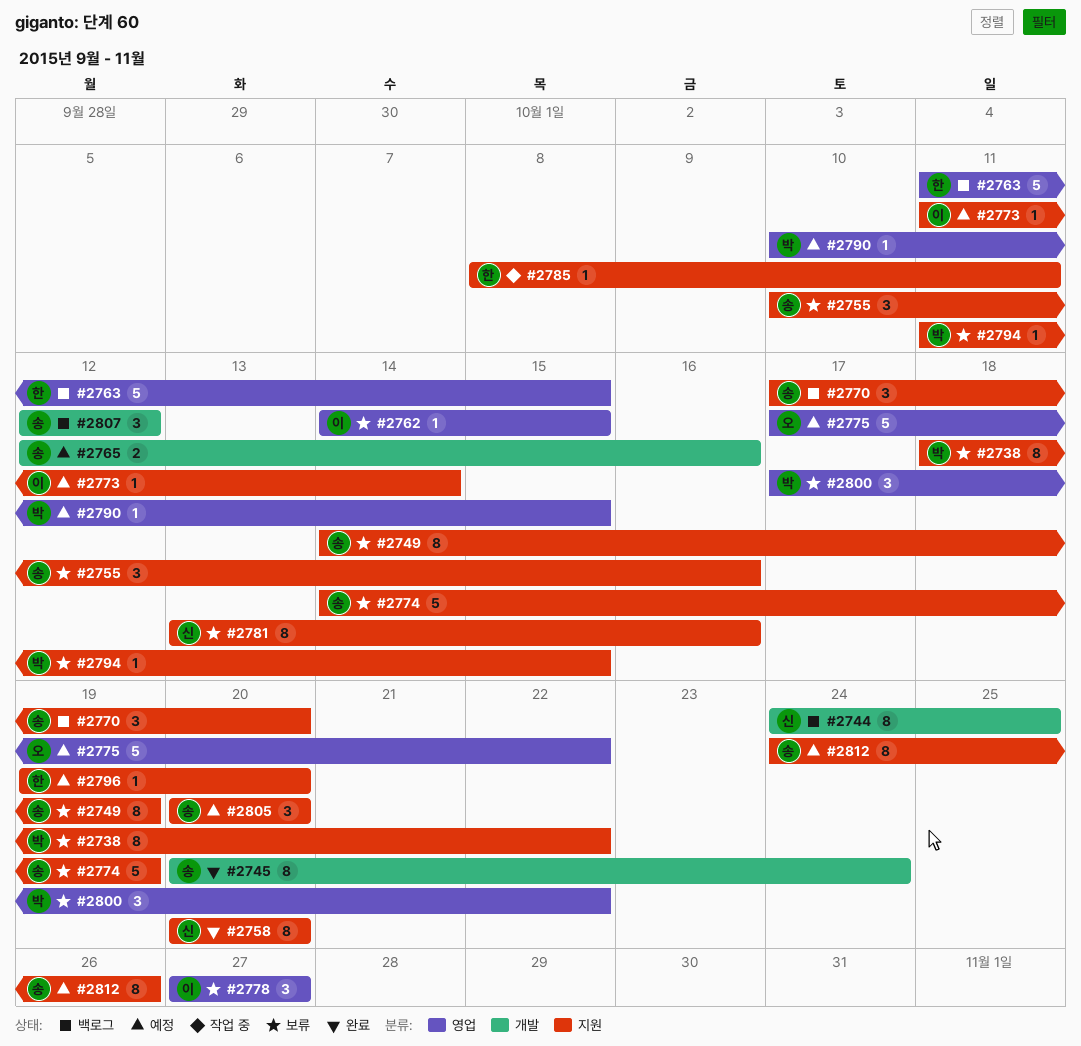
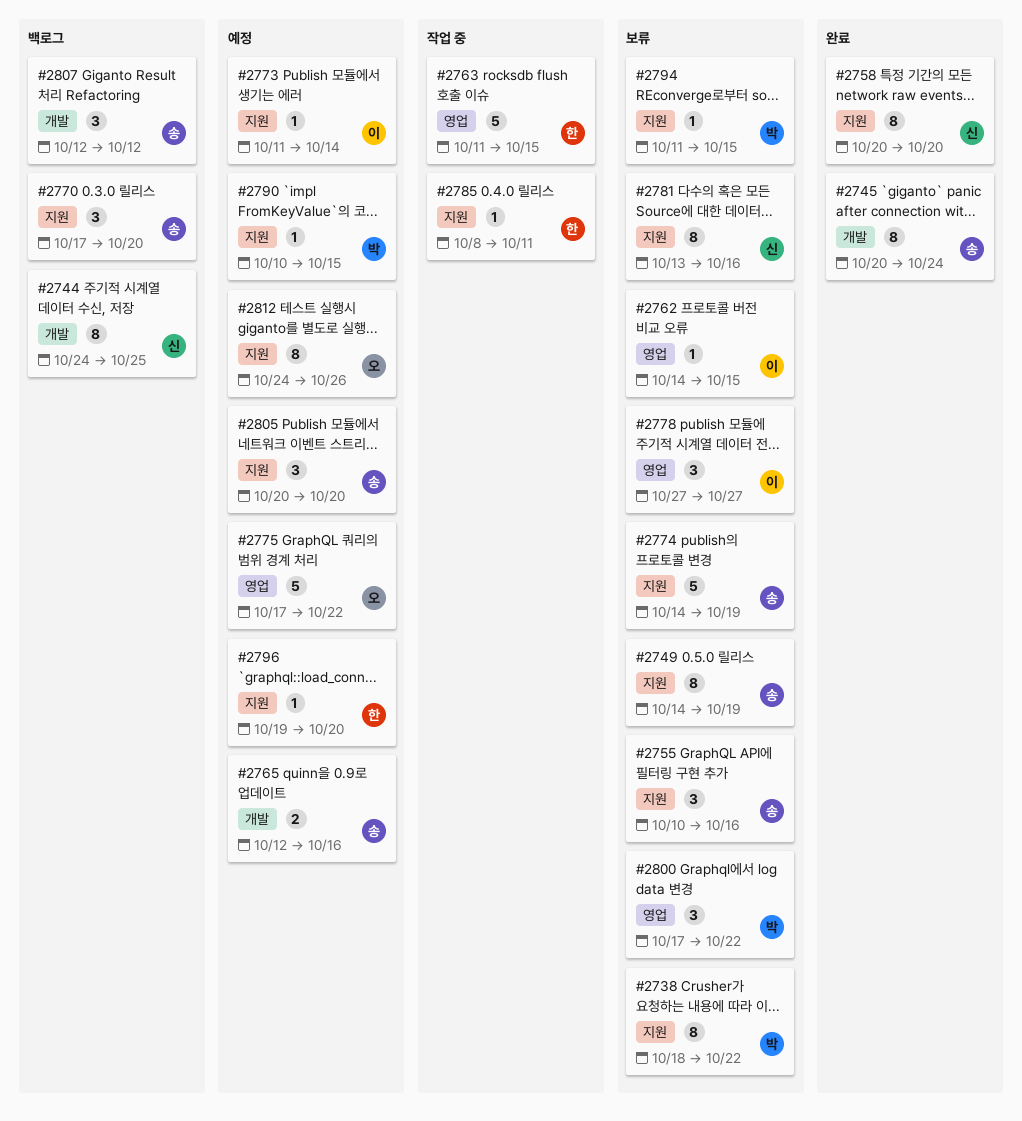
#2763, status: 백로그 -> 작업 중
#2790, label: 영업 -> 지원
#2812, owner: 송 -> 오

